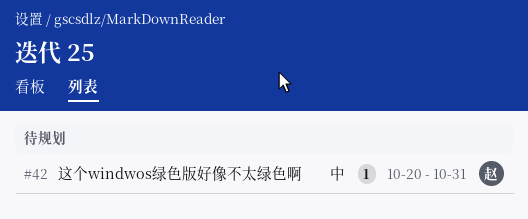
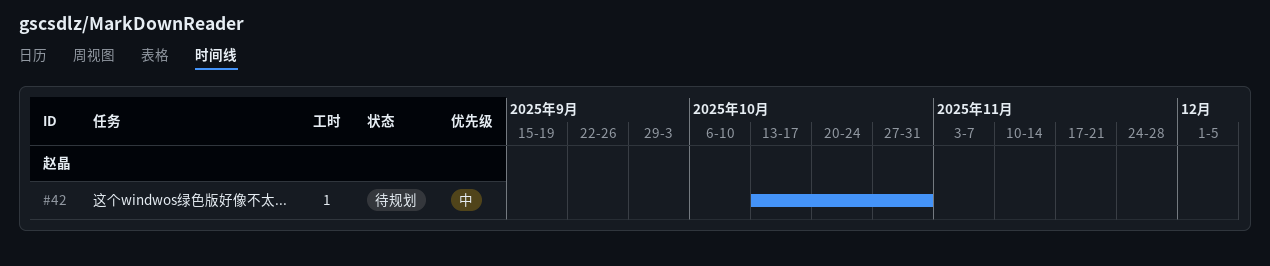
#42, start: Oct 20 -> Oct 13

